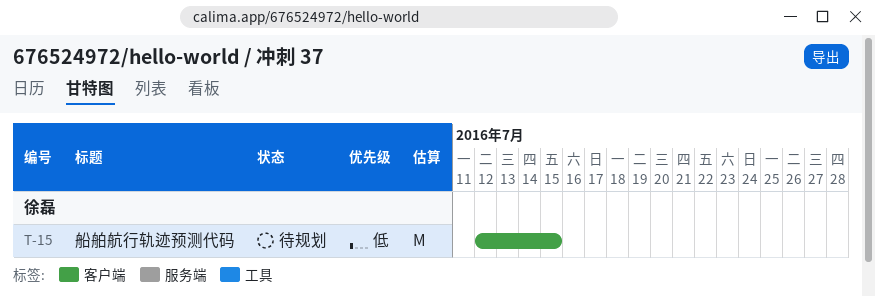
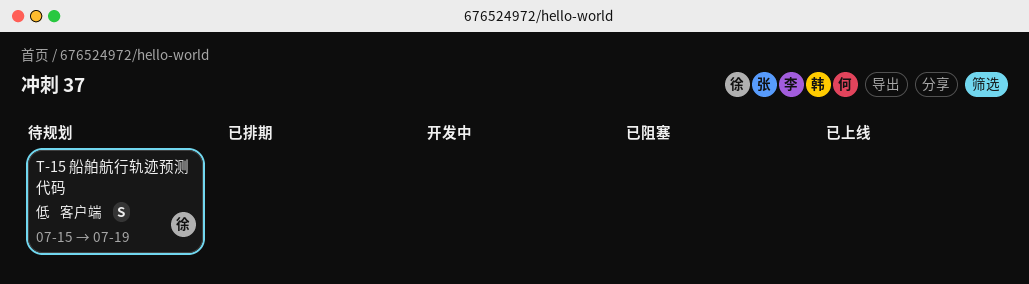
T-15, estimate: M -> S
T-15, start: Jul 12 -> Jul 15
T-15, due: Jul 15 -> Jul 19

